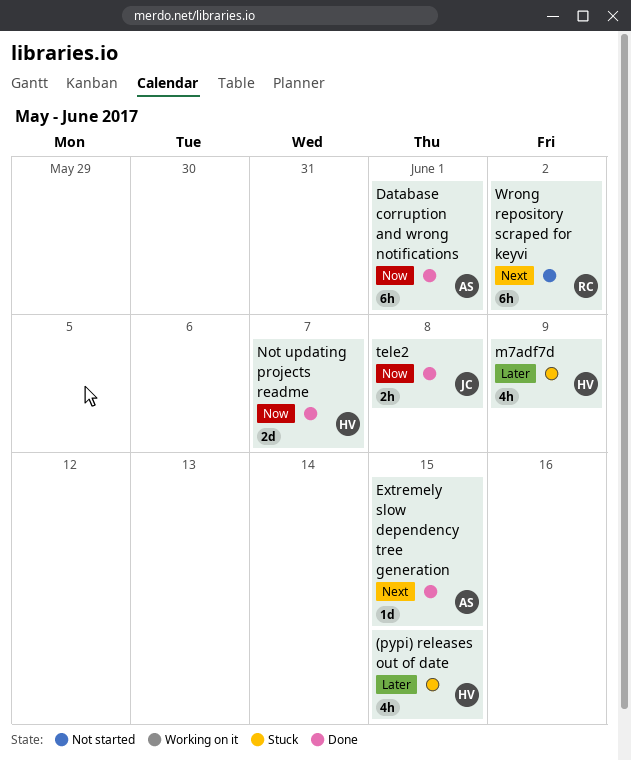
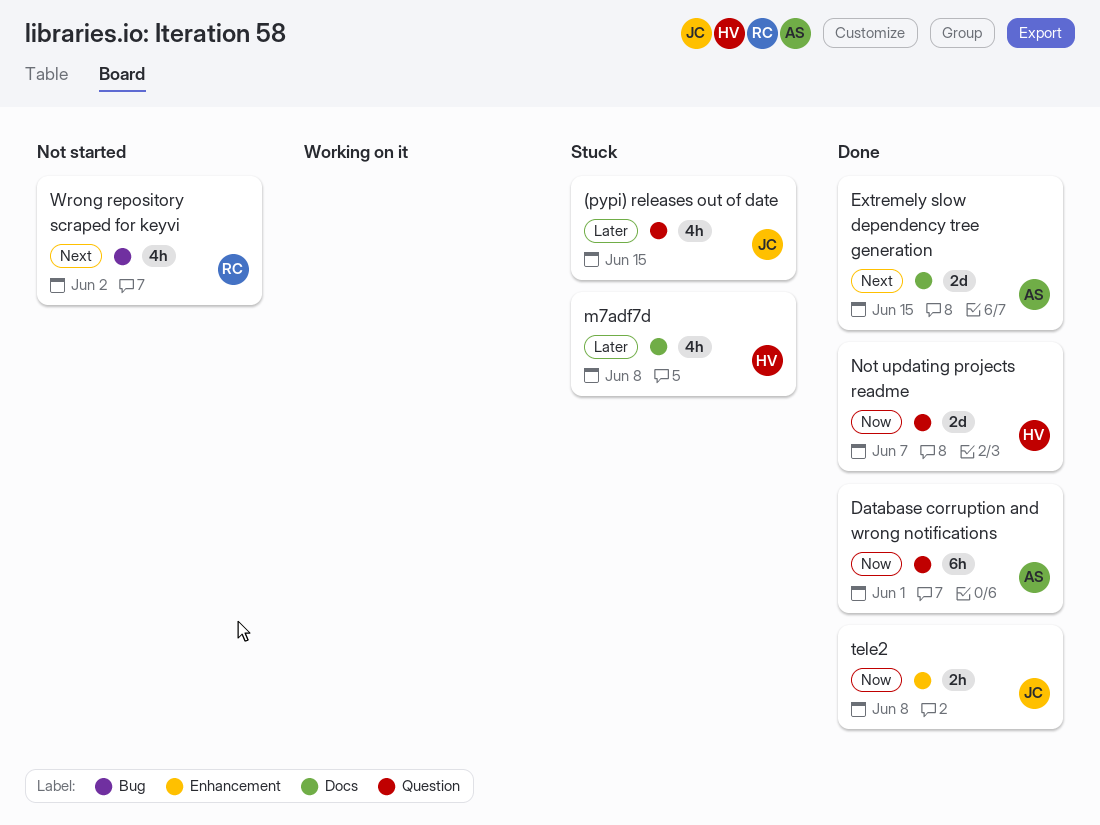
(pypi) releases out of date, owner: HV -> JC
Extremely slow dependency tree generation, estimate: 1d -> 2d
m7adf7d, due: Jun 9 -> Jun 8
Wrong repository scraped for keyvi, estimate: 6h -> 4h

